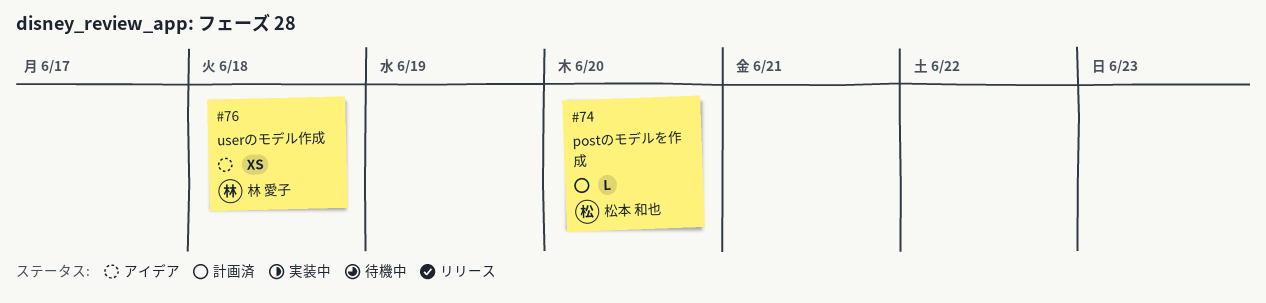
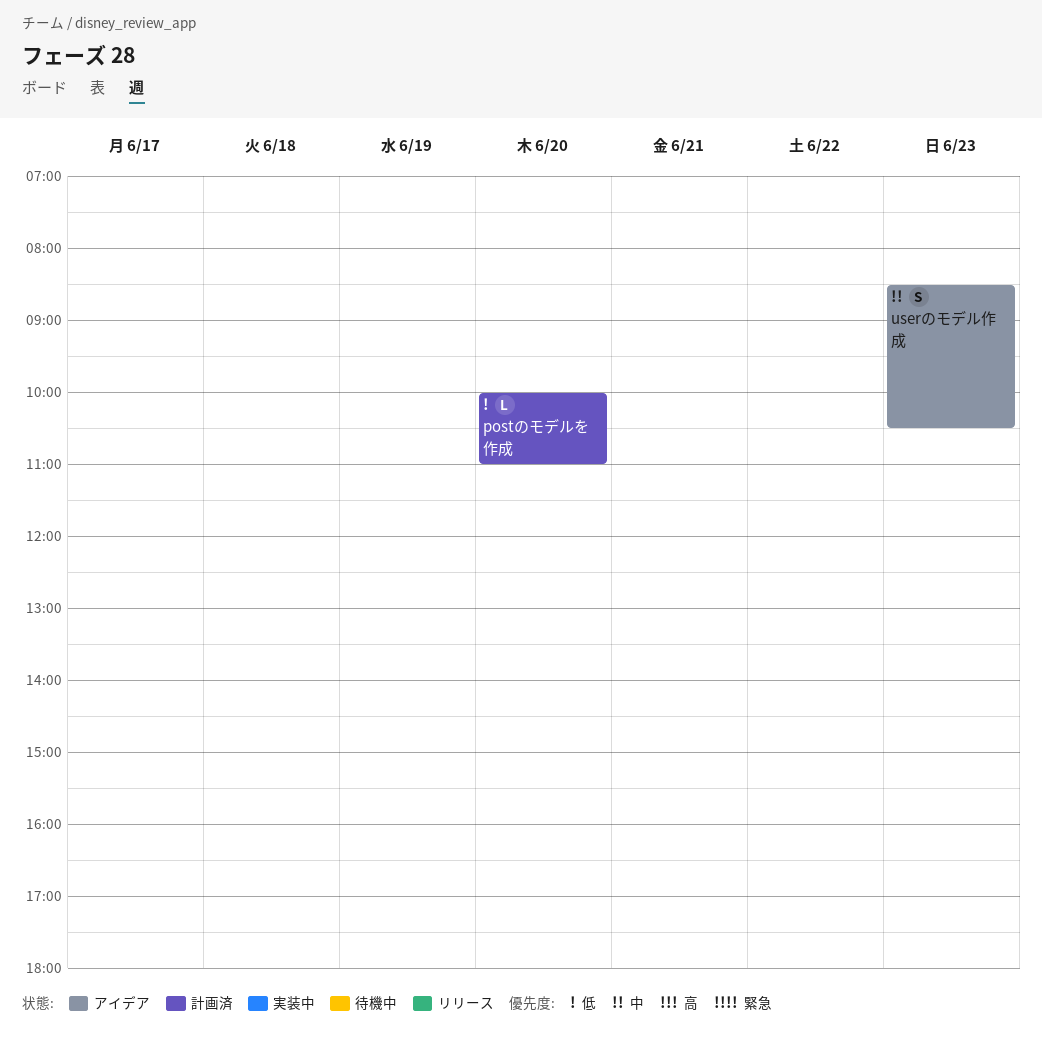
userのモデル作成, estimate: XS -> S
userのモデル作成, day: Jun 18 -> Jun 23

